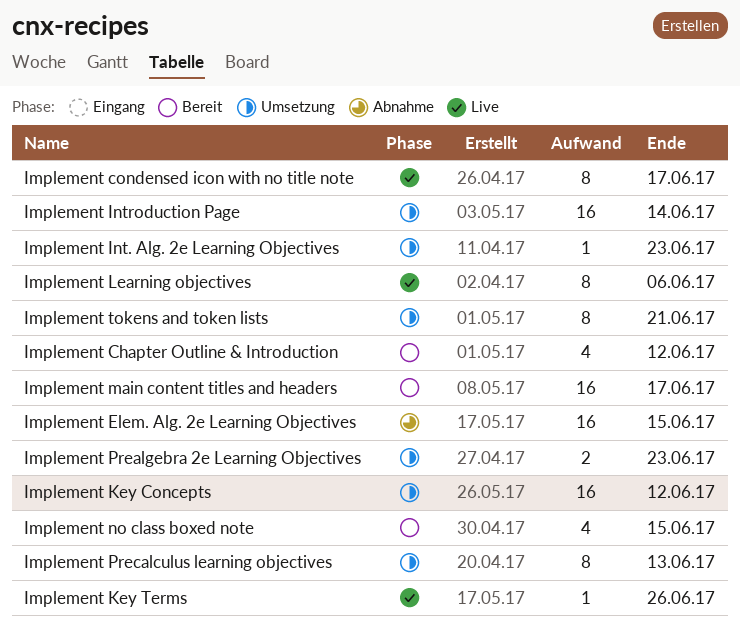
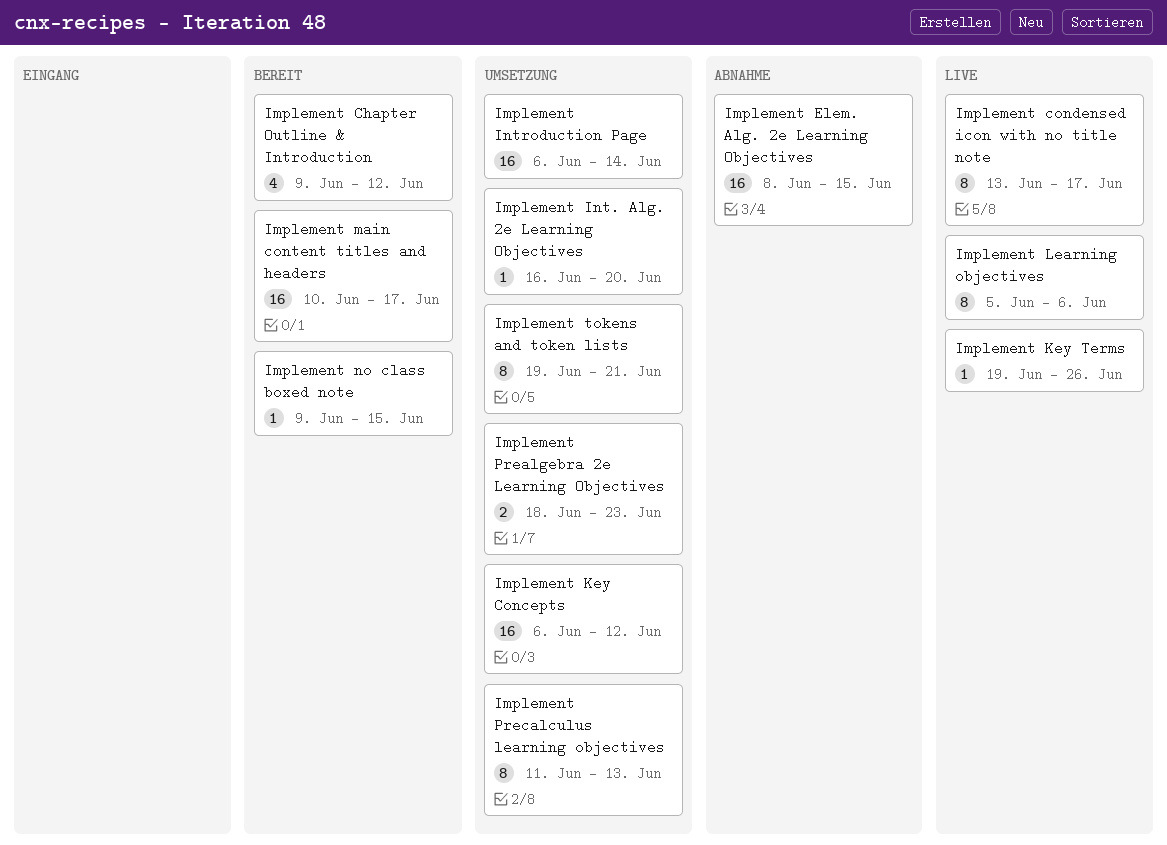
Implement Int. Alg. 2e Learning Objectives, due: Jun 23 -> Jun 20
Implement no class boxed note, estimate: 4 -> 1

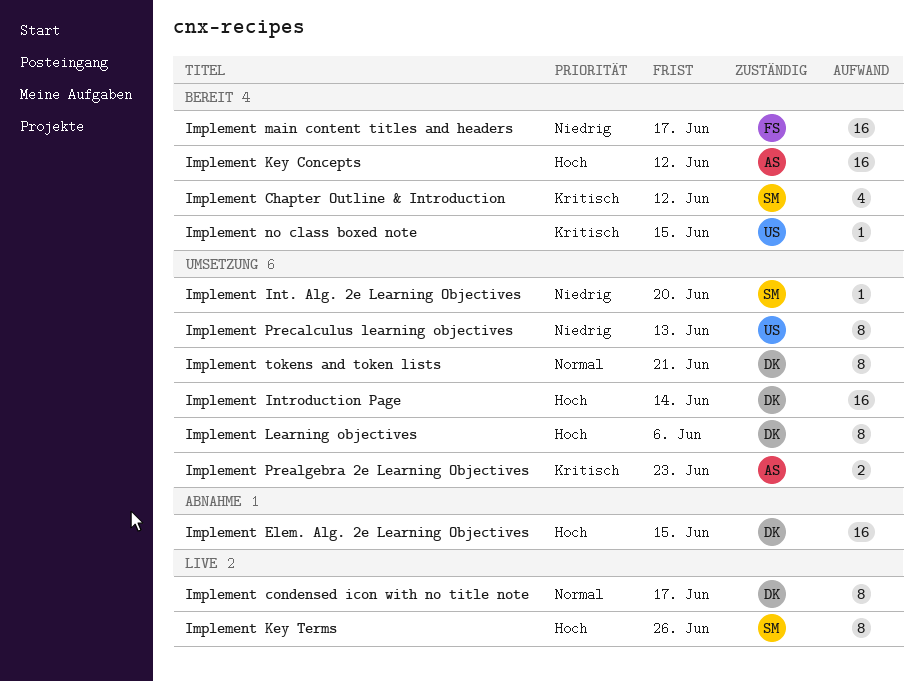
Implement Key Concepts, status: Umsetzung -> Bereit
Implement Key Terms, estimate: 1 -> 8
Implement Learning objectives, status: Live -> Umsetzung

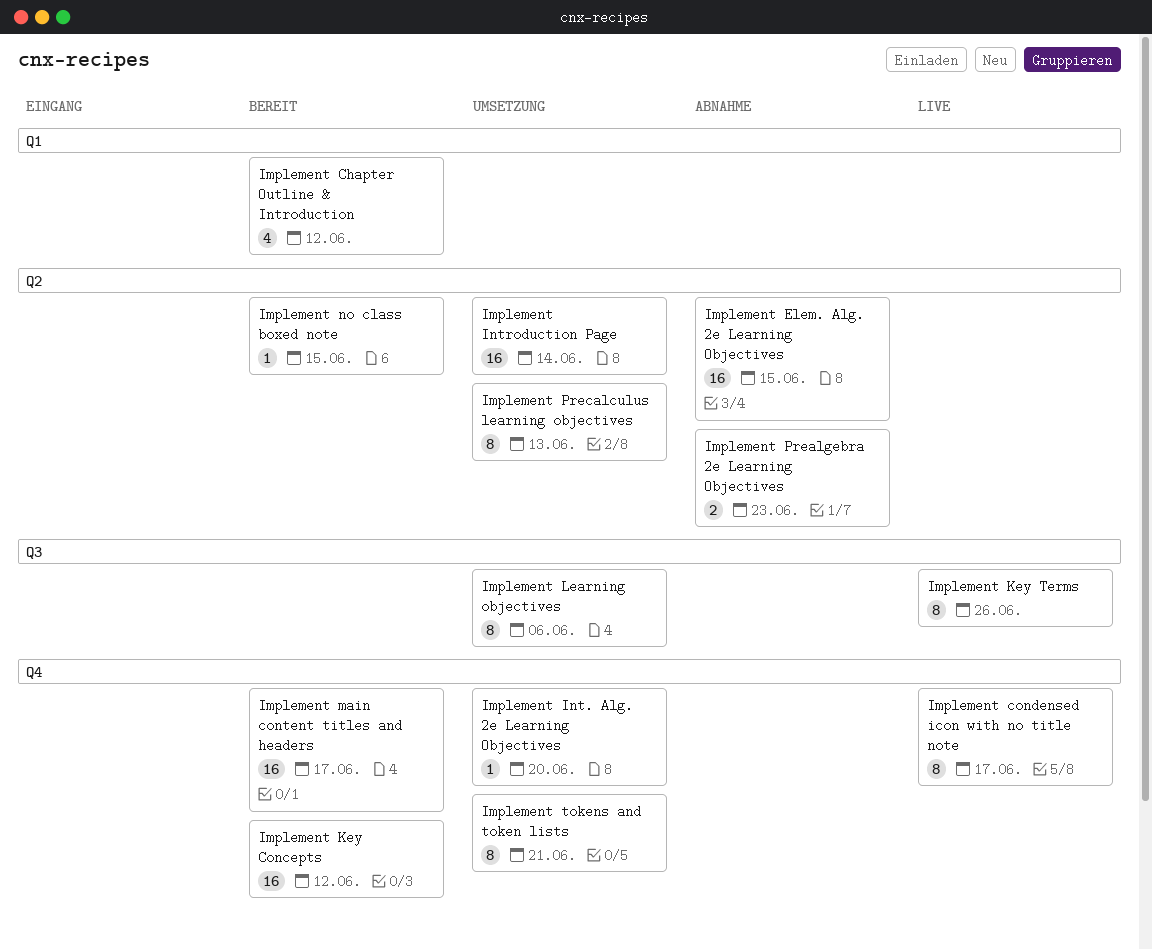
Implement Prealgebra 2e Learning Objectives, status: Umsetzung -> Abnahme

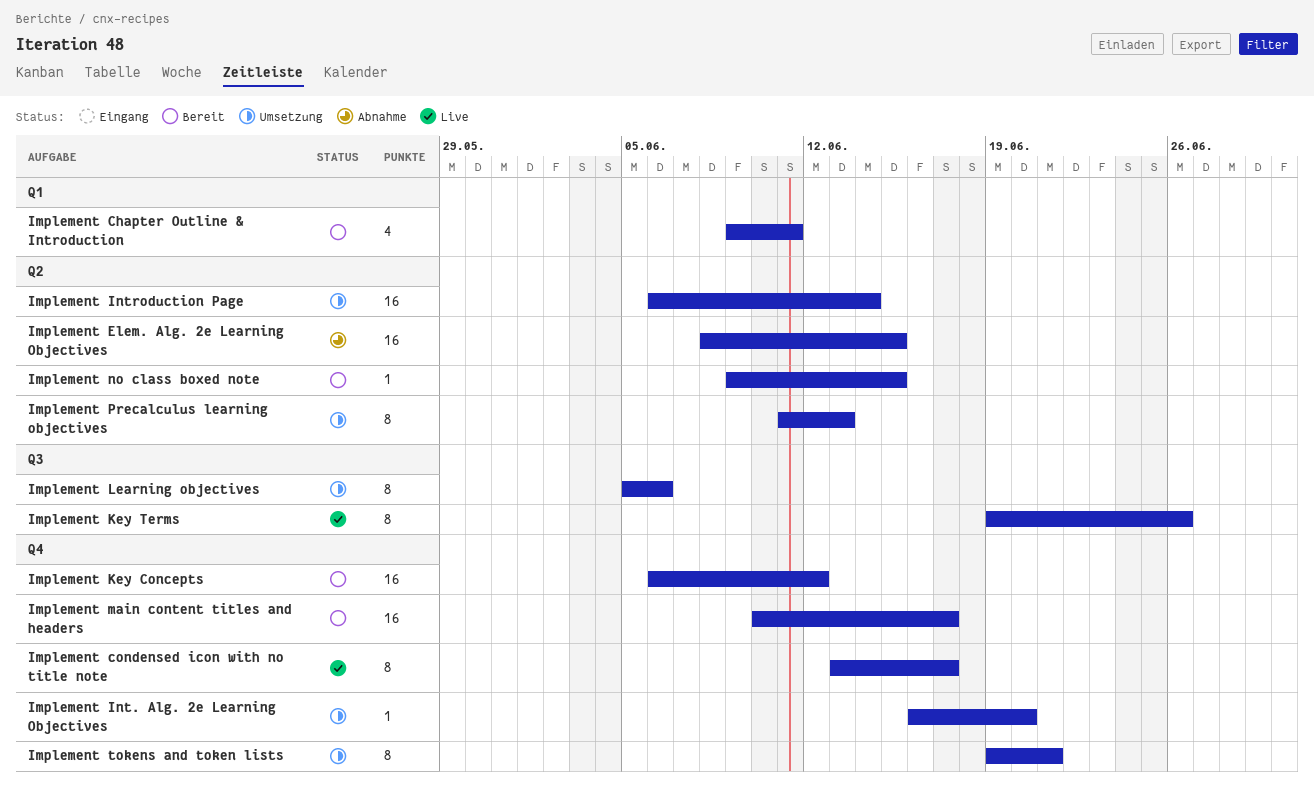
Implement Chapter Outline & Introduction, due: Jun 12 -> Jun 11
Implement Prealgebra 2e Learning Objectives: present -> none

